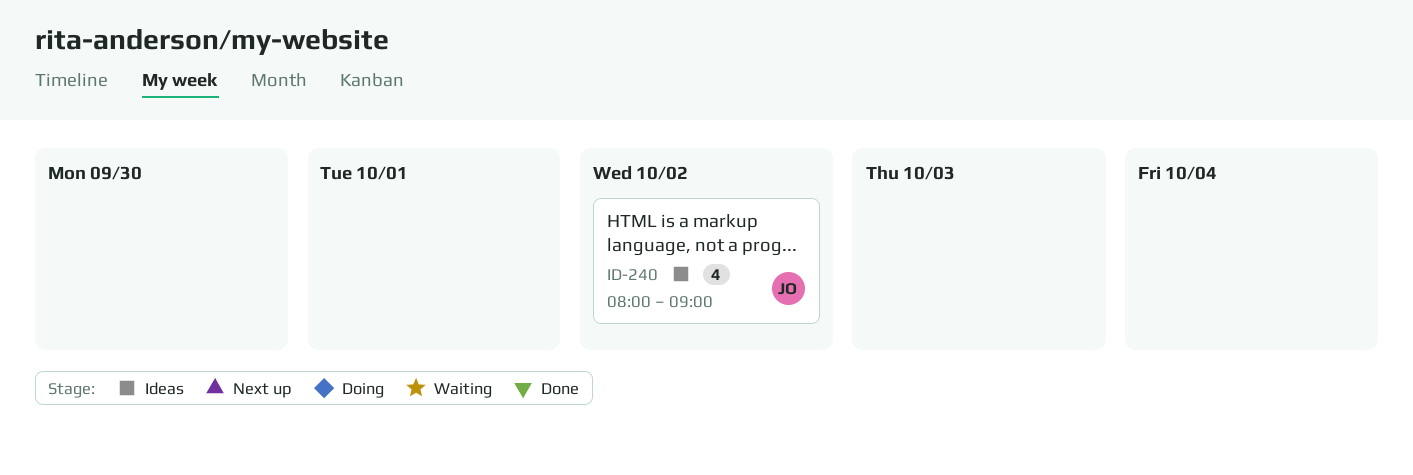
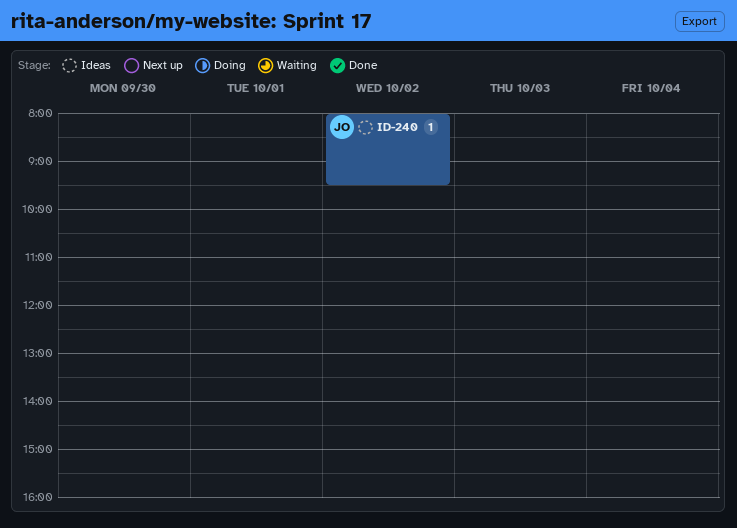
ID-240, estimate: 4 -> 1
ID-240, ends: 09:00 -> 09:30

